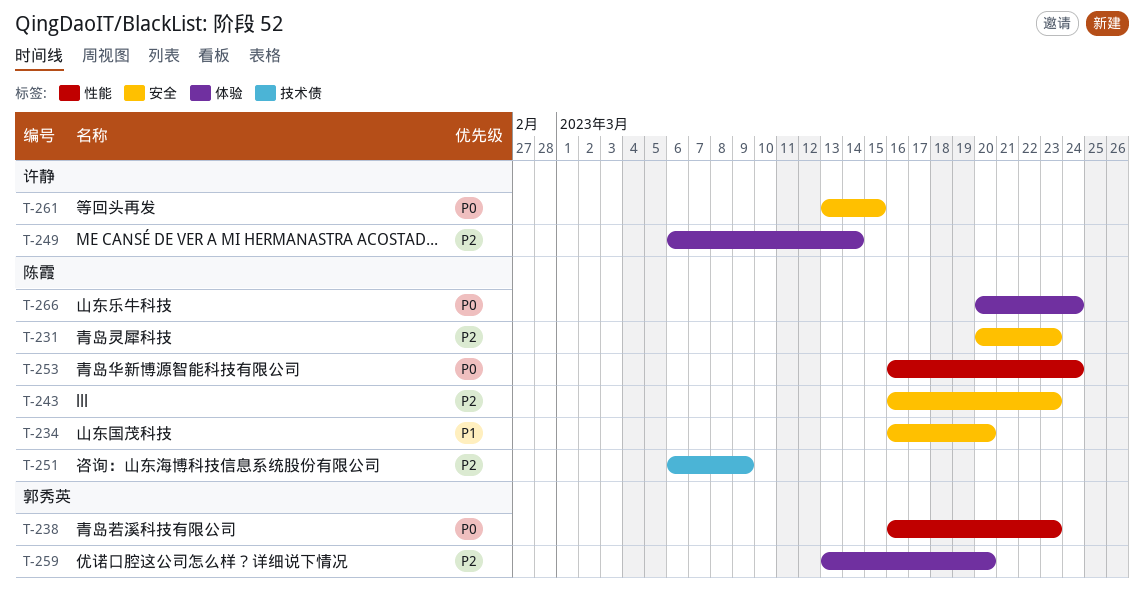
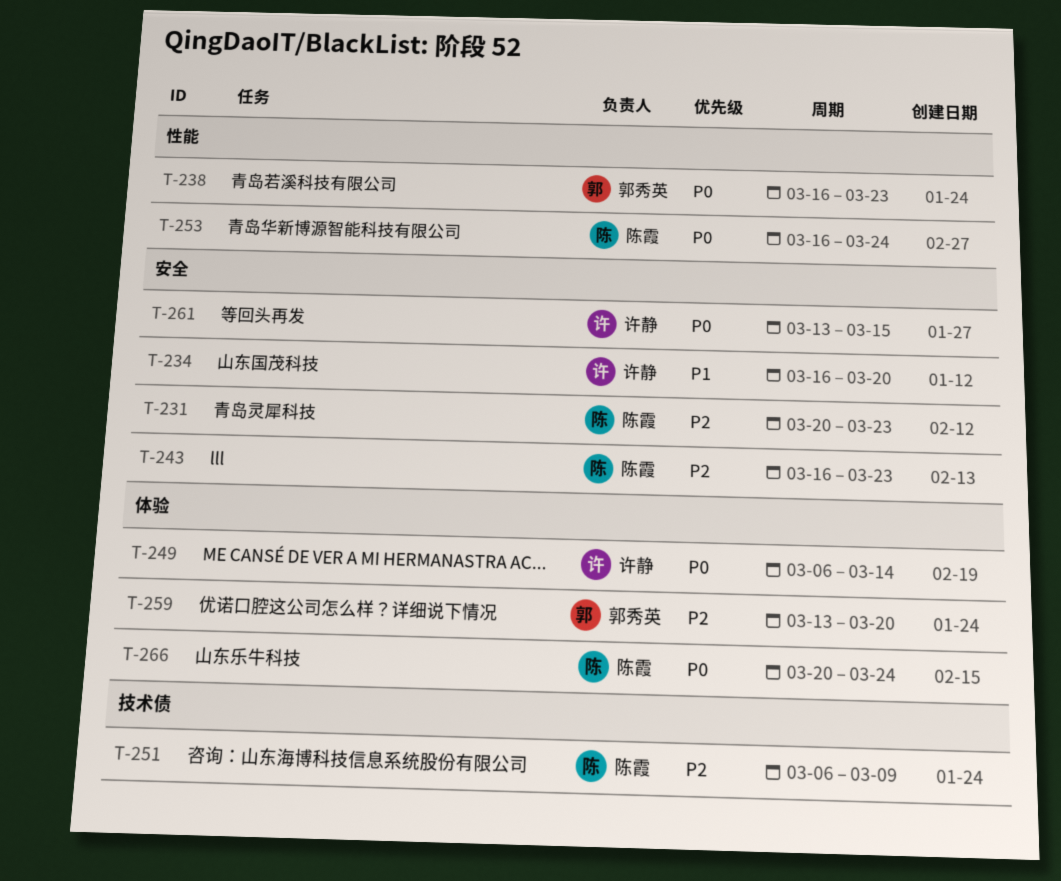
T-234, owner: 陈霞 -> 许静
T-249, priority: P2 -> P0

